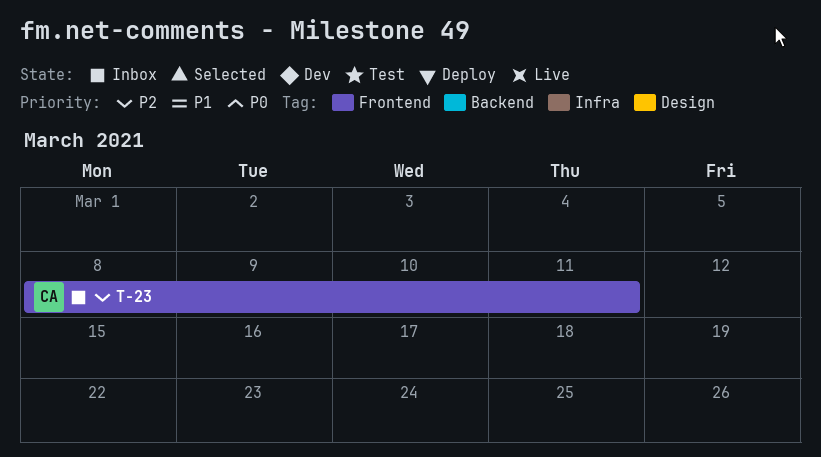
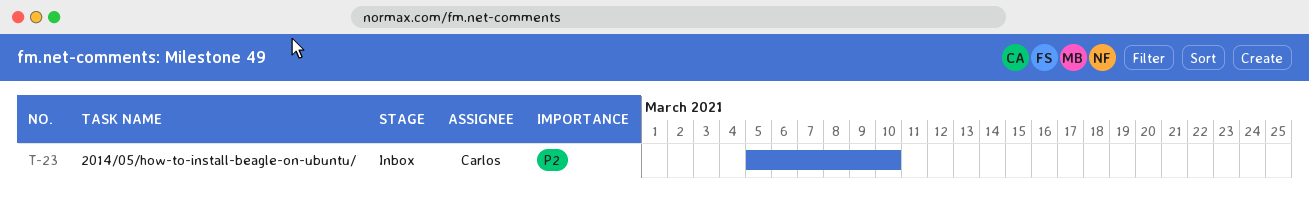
T-23, start: Mar 8 -> Mar 5
T-23, due: Mar 11 -> Mar 10

